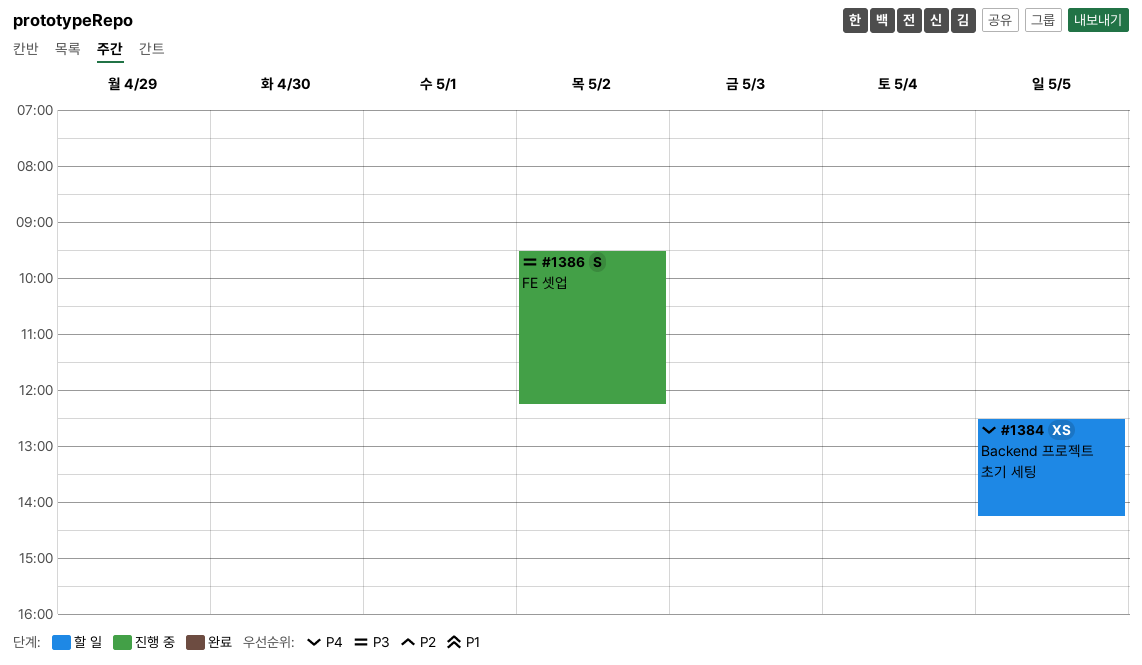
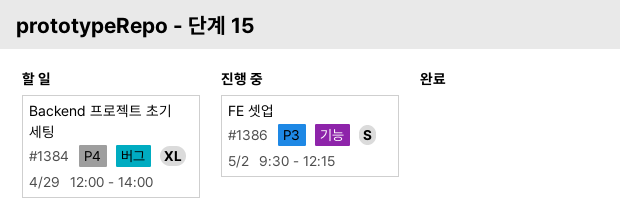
#1384, estimate: XS -> XL
#1384, day: May 5 -> Apr 29
#1384, begins: 12:30 -> 12:00
#1384, ends: 14:15 -> 14:00

